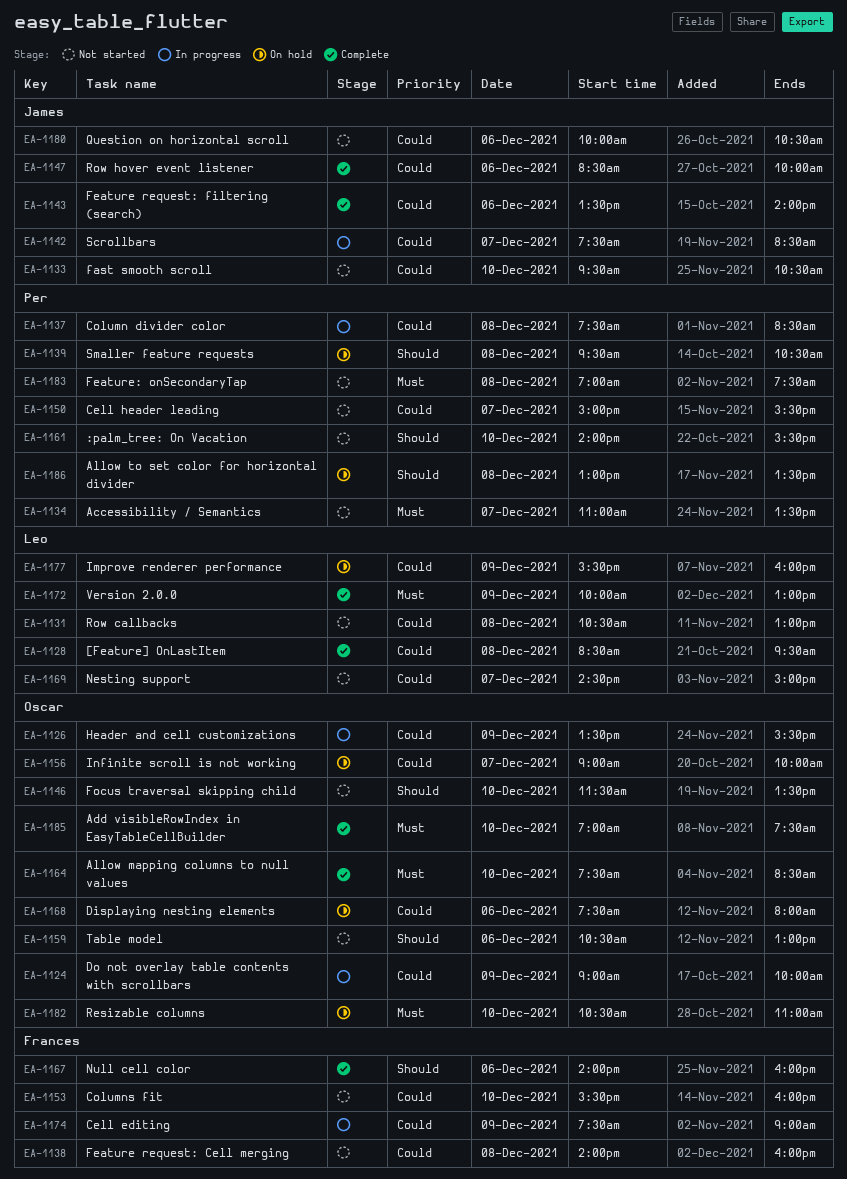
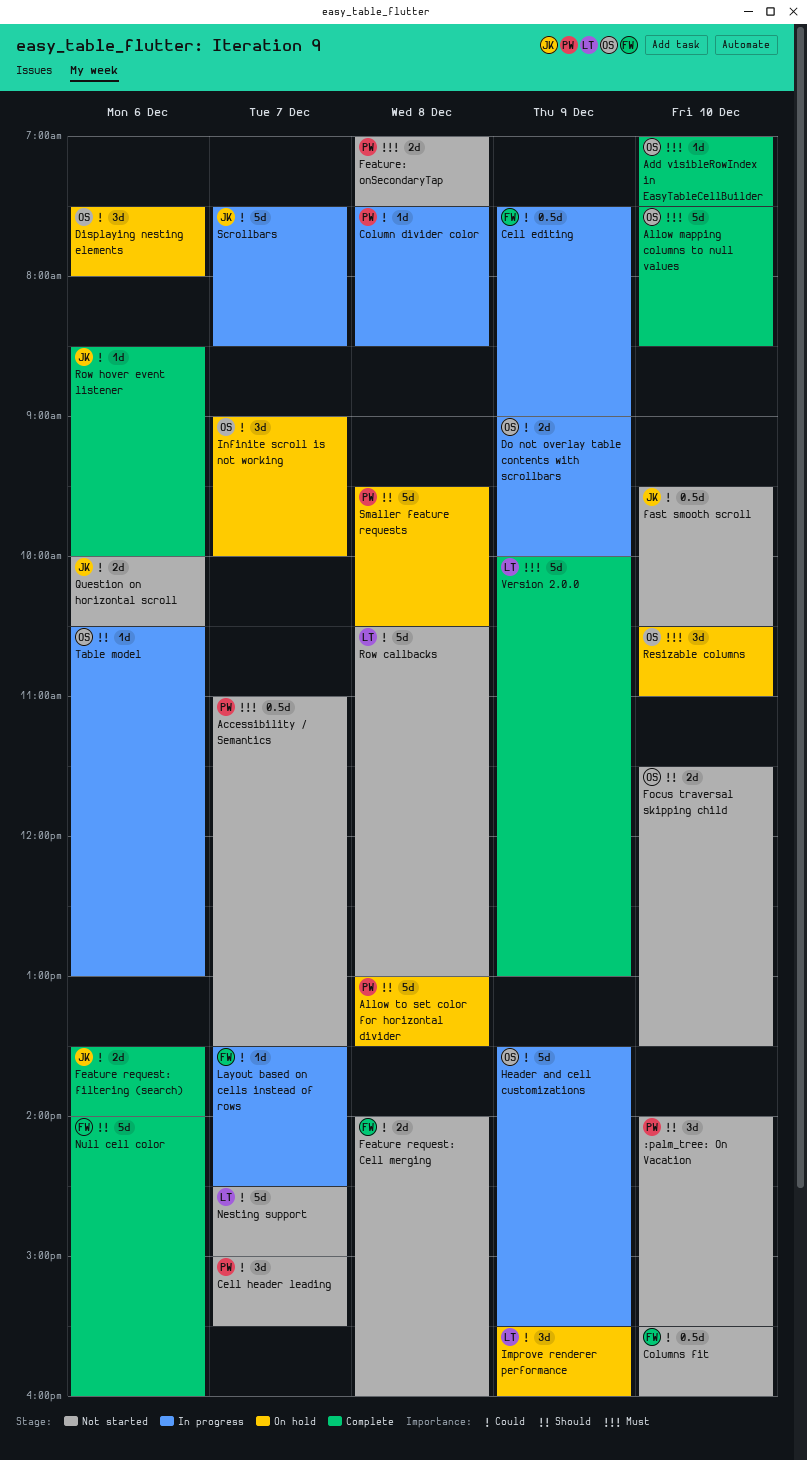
[Feature] OnLastItem: present -> none
Layout based on cells instead of rows: none -> present
Table model, status: Not started -> In progress

